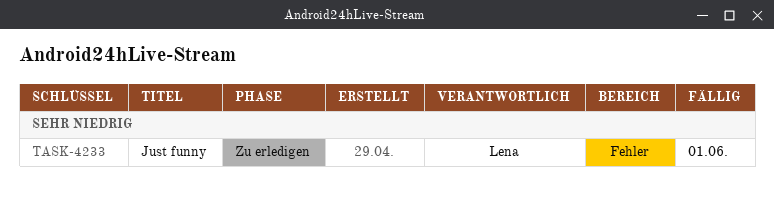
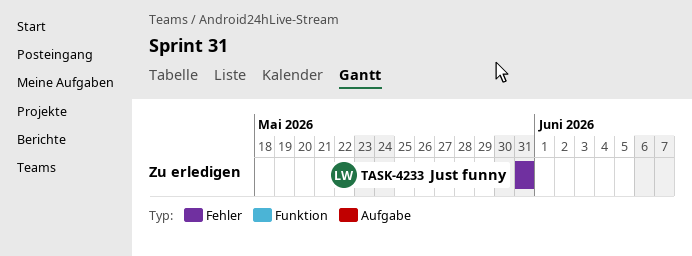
TASK-4233, due: Jun 1 -> May 31

